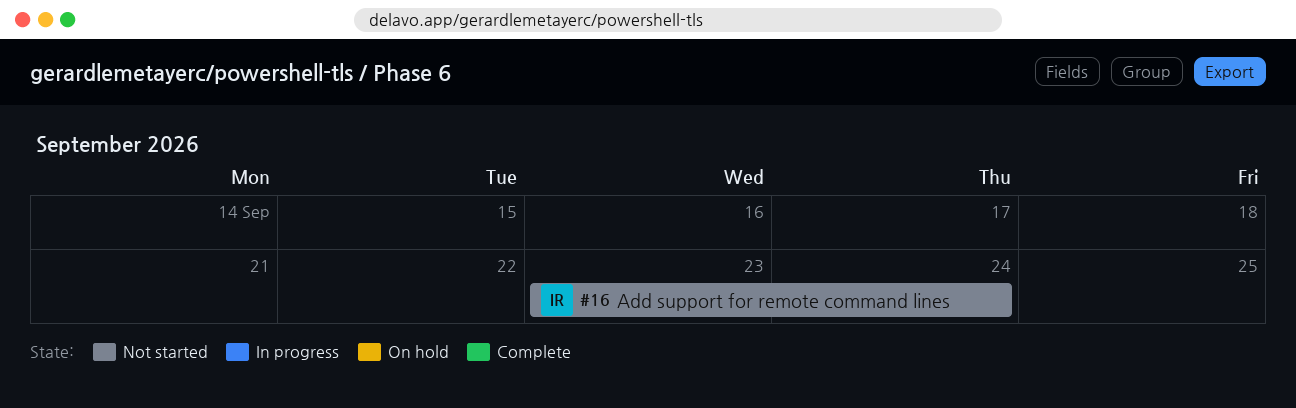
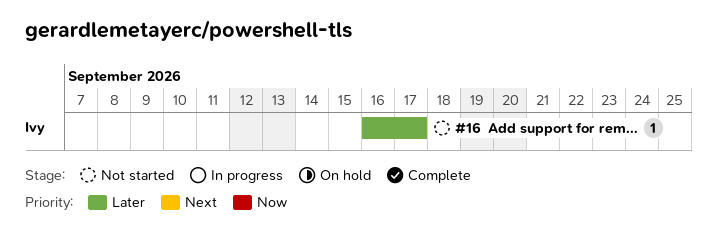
#16, start: Sep 23 -> Sep 16
#16, due: Sep 24 -> Sep 17

